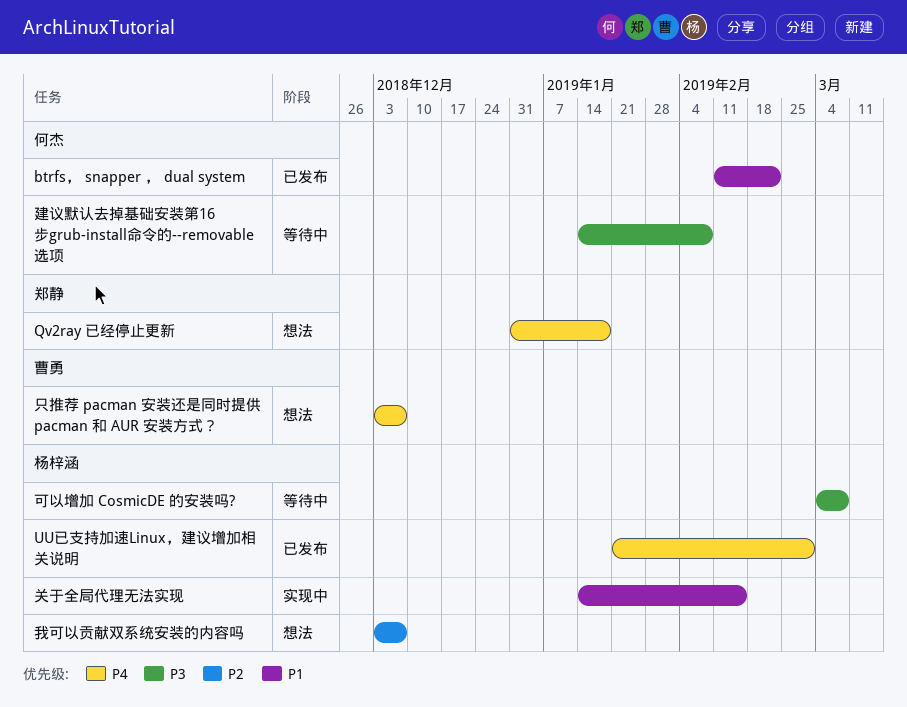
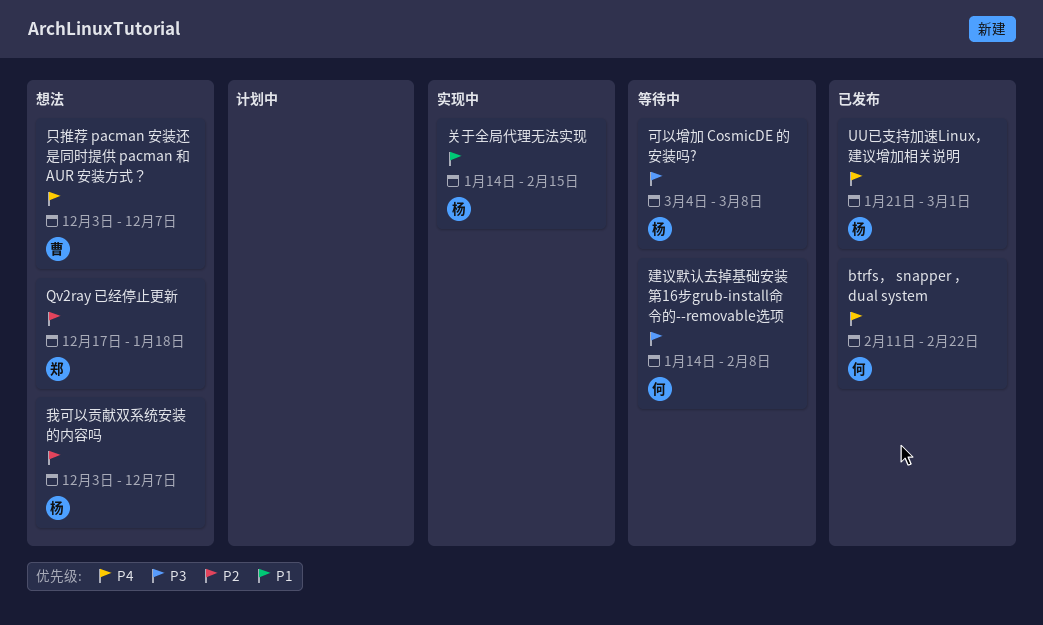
btrfs， snapper ， dual system, priority: P1 -> P4
Qv2ray 已经停止更新, priority: P4 -> P2
Qv2ray 已经停止更新, start: Dec 31 -> Dec 17

